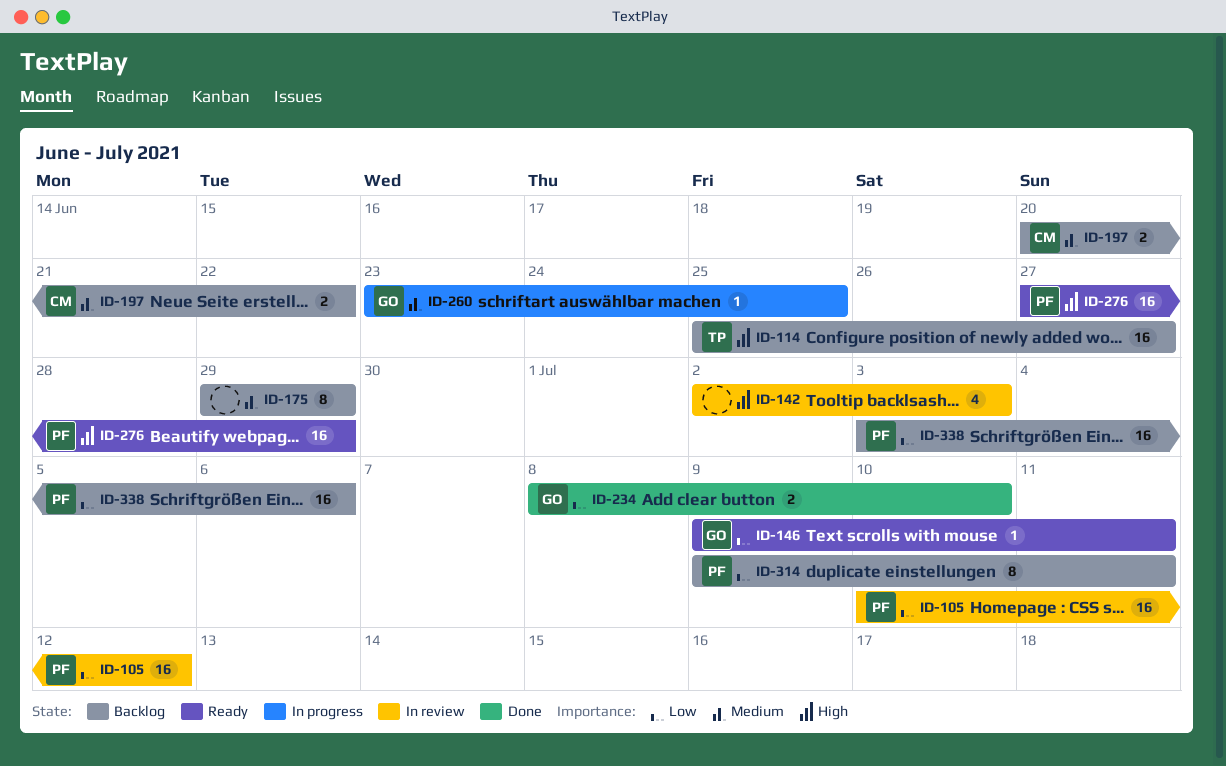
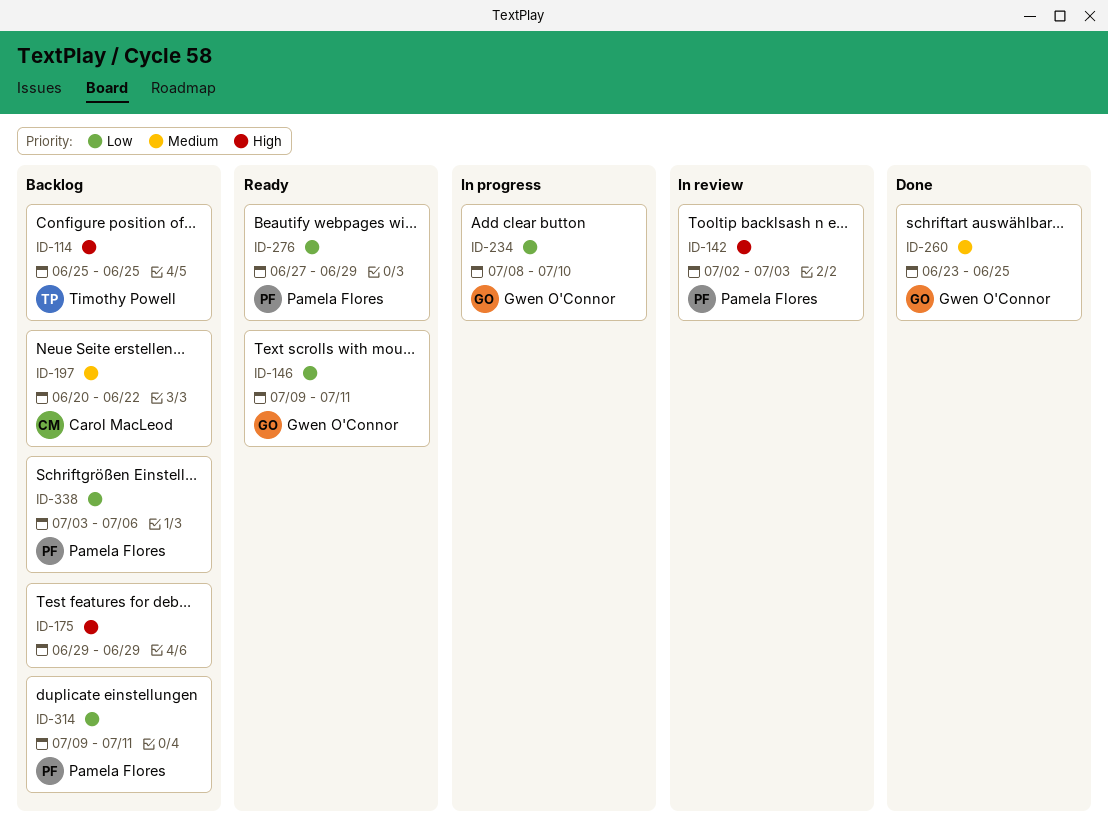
ID-105: present -> none
ID-114, due: Jun 27 -> Jun 25
ID-142, owner: none -> Pamela Flores
ID-175, priority: Medium -> High
ID-234, status: Done -> In progress
ID-260, status: In progress -> Done
ID-276, priority: High -> Low

